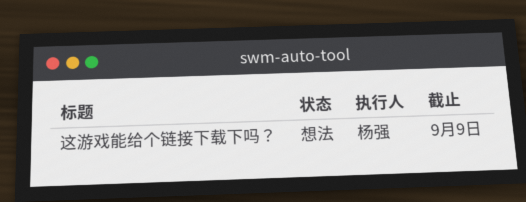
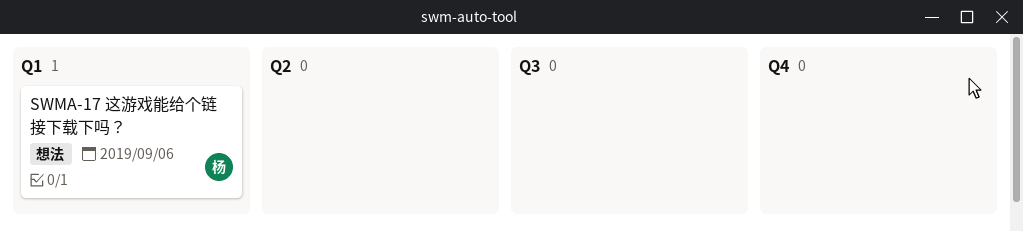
这游戏能给个链接下载下吗？, due: Sep 9 -> Sep 6

